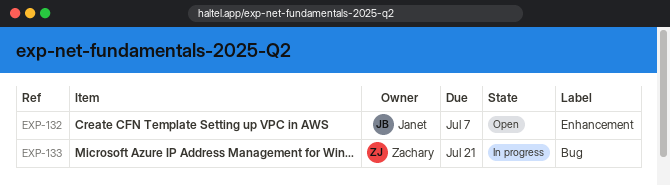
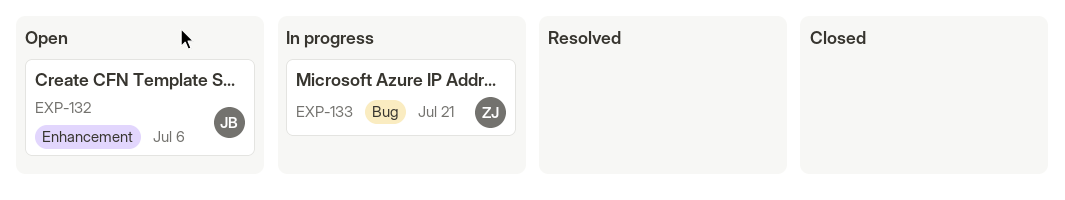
EXP-132, due: Jul 7 -> Jul 6

